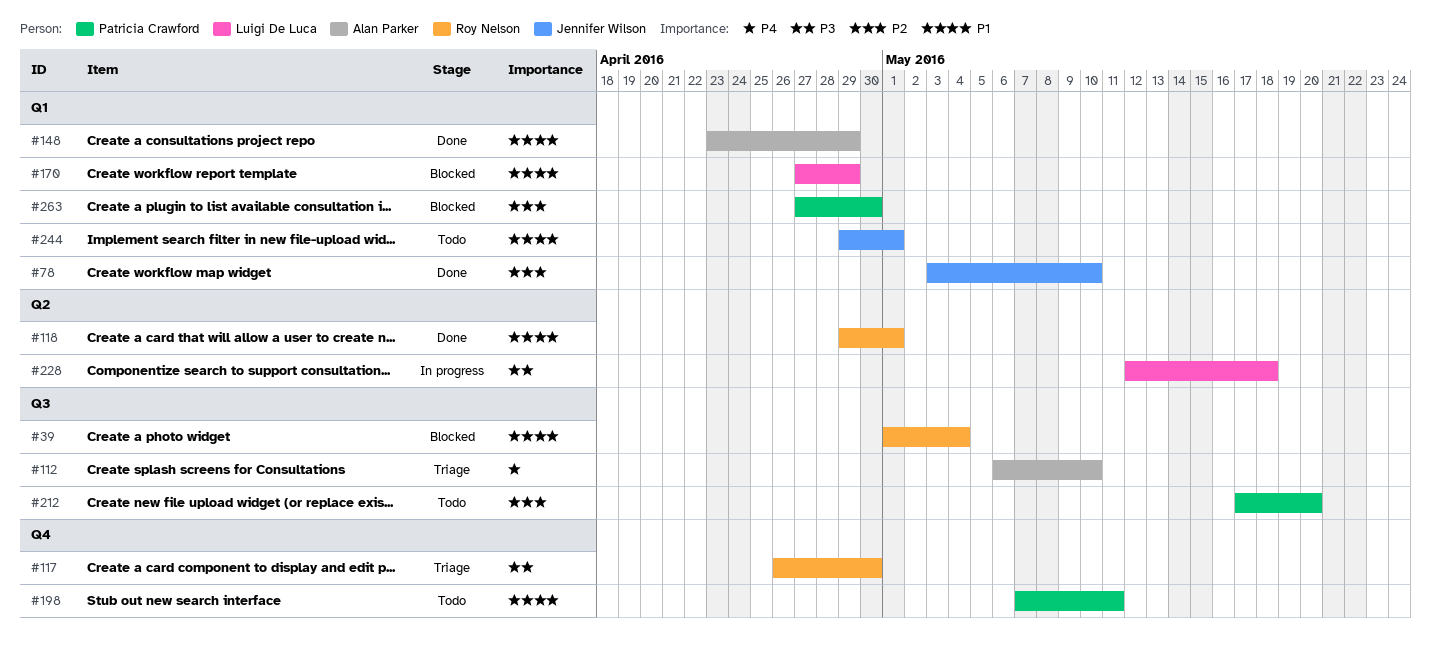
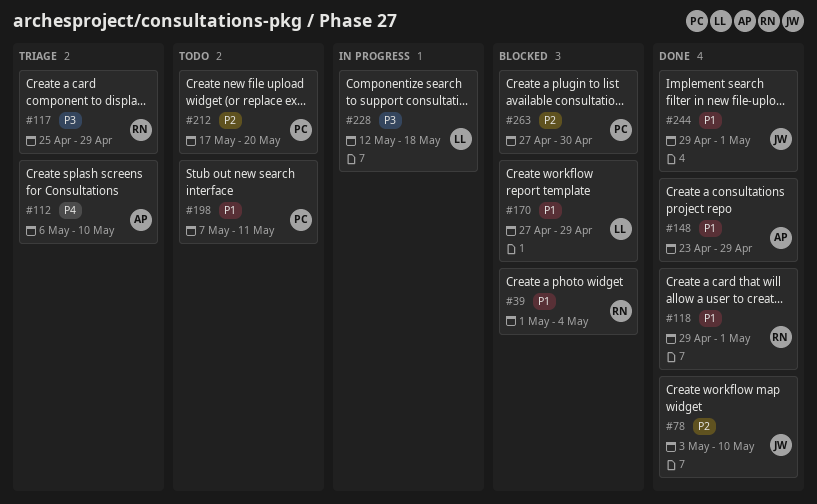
#117, start: Apr 26 -> Apr 25
#117, due: Apr 30 -> Apr 29
#244, status: Todo -> Done

